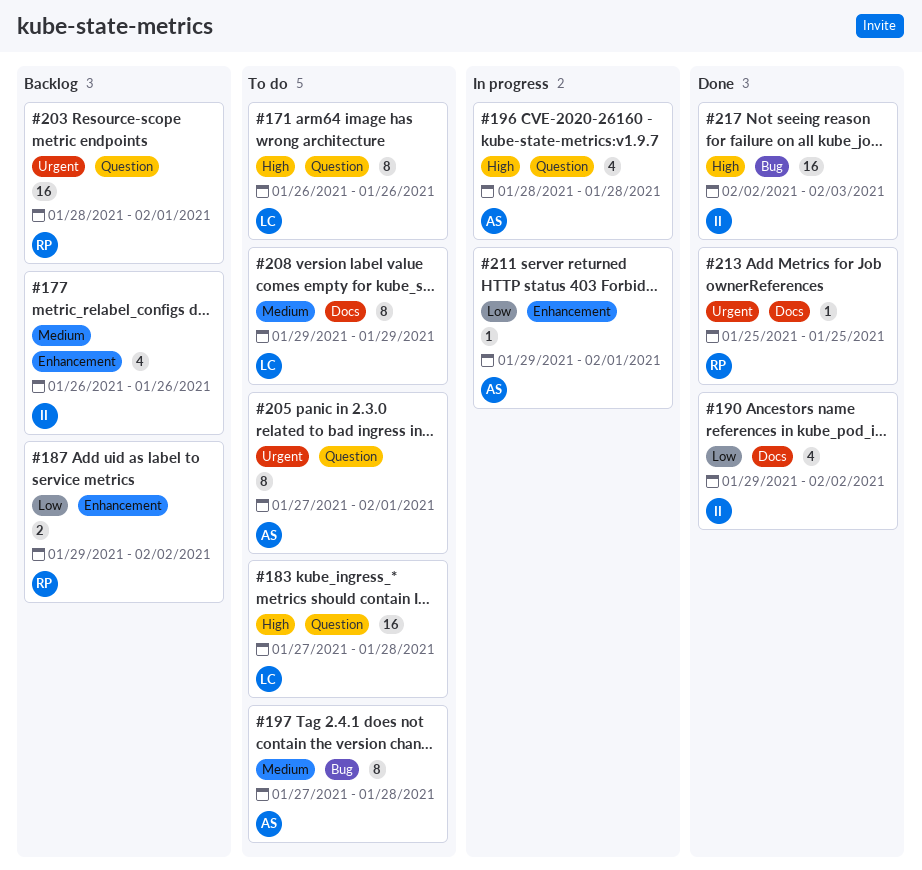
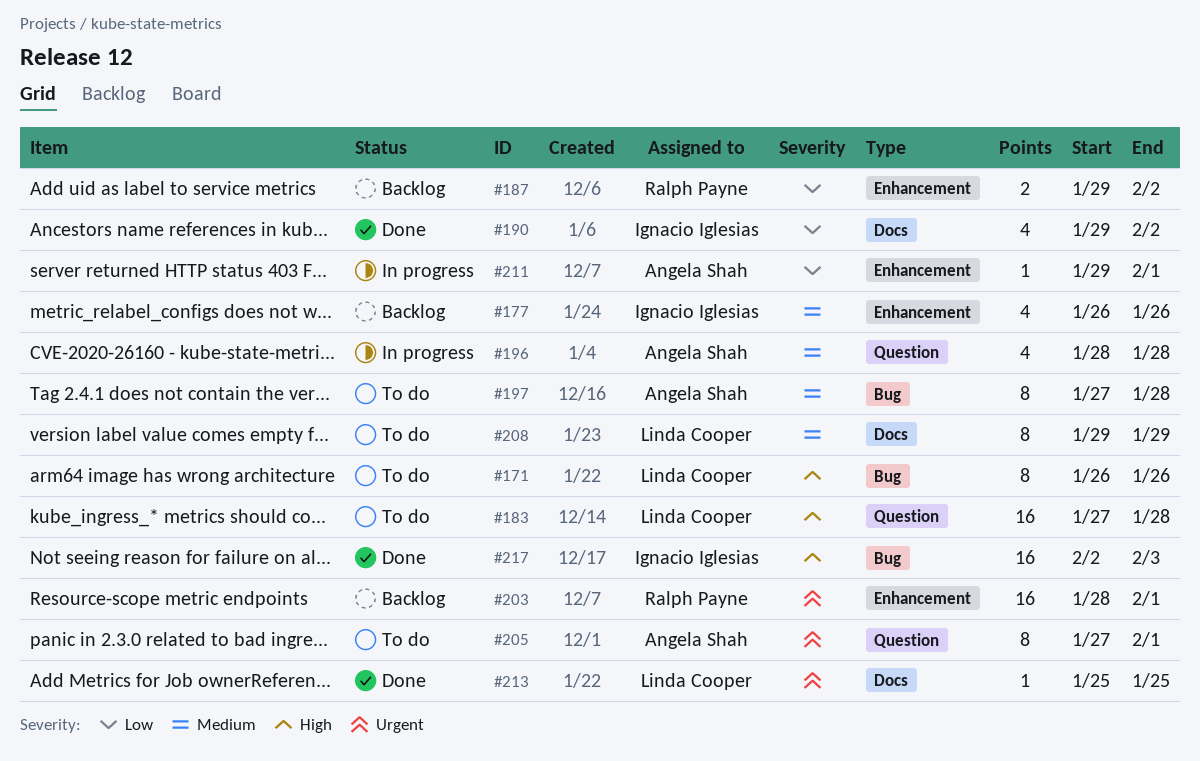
#171, label: Question -> Bug
#196, priority: High -> Medium
#203, label: Question -> Enhancement
#213, owner: Ralph Payne -> Linda Cooper

